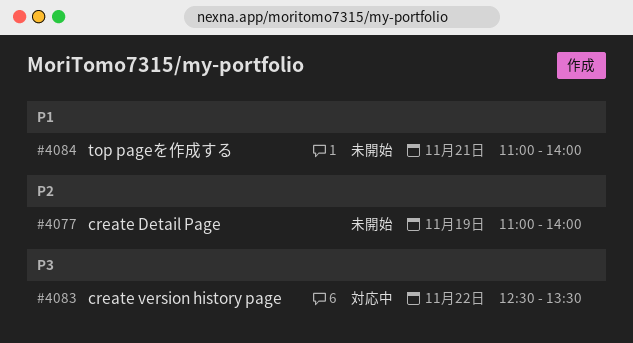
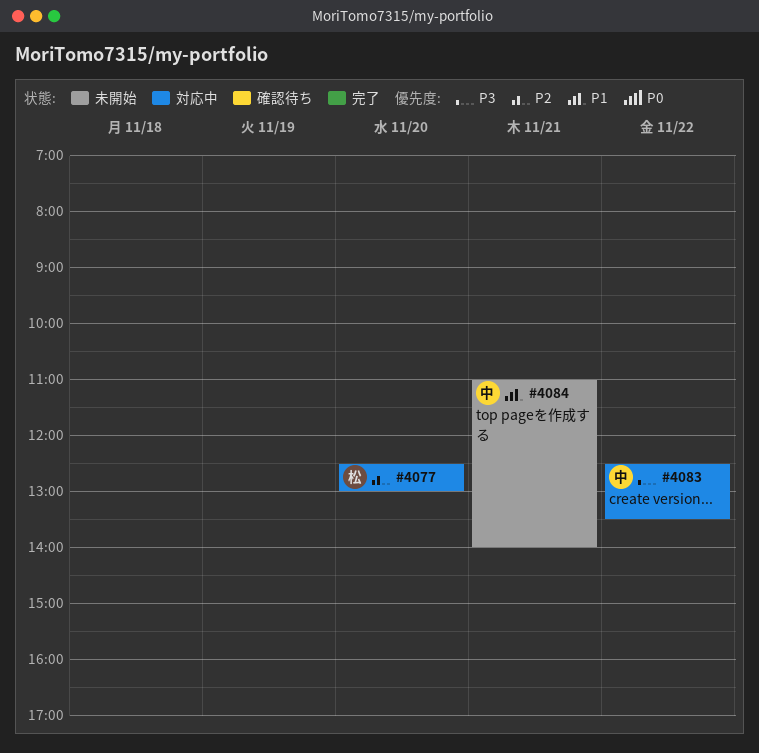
#4077, status: 未開始 -> 対応中
#4077, day: Nov 19 -> Nov 20
#4077, begins: 11:00 -> 12:30
#4077, ends: 14:00 -> 13:00

